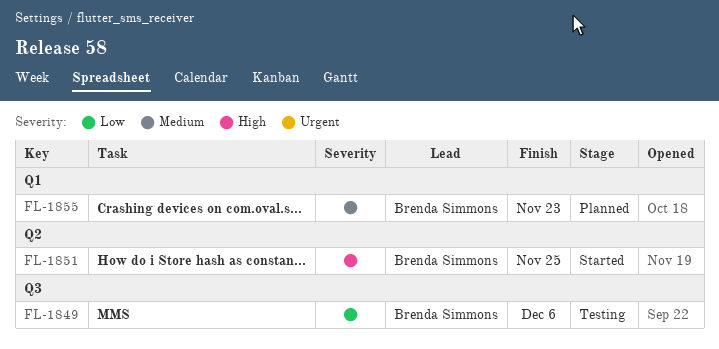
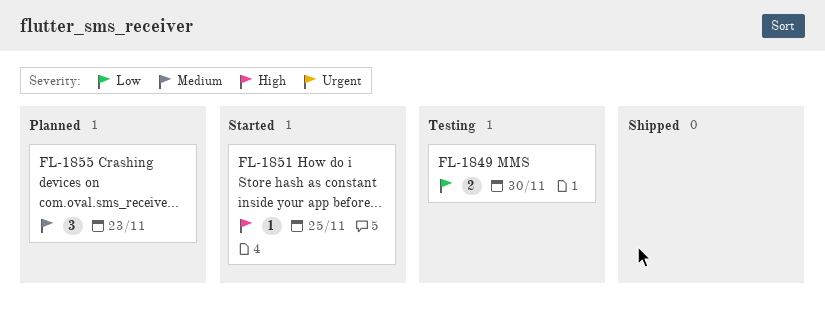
FL-1849, due: Dec 6 -> Nov 30

